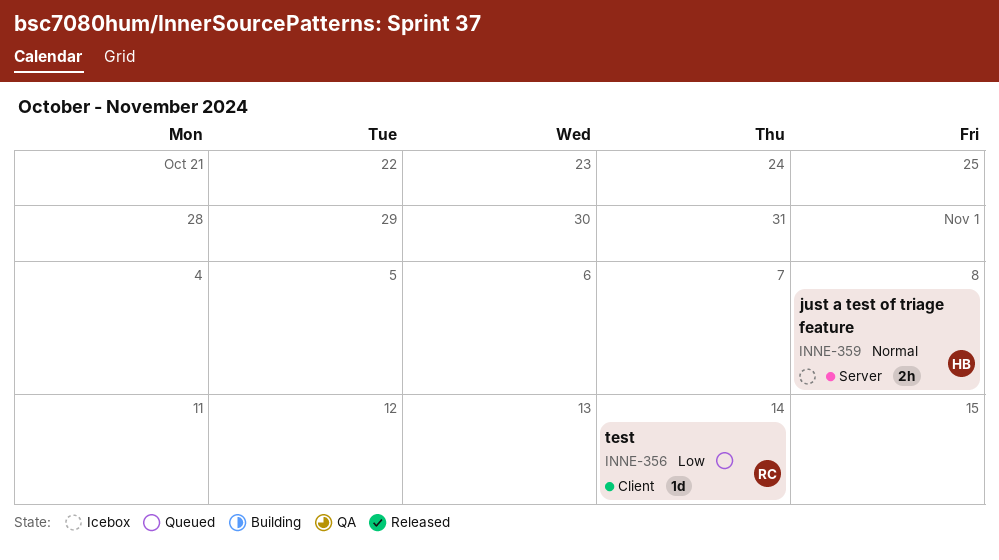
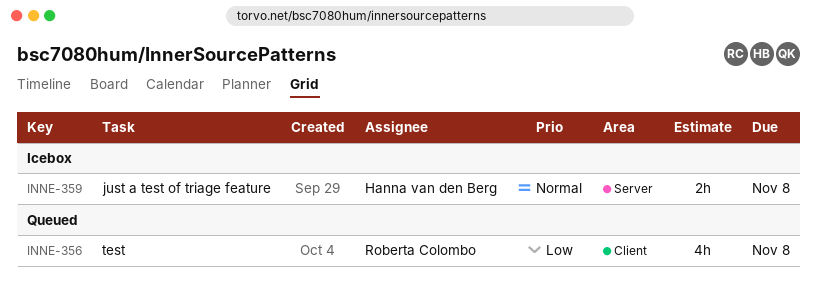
INNE-356, estimate: 1d -> 4h
INNE-356, due: Nov 14 -> Nov 8

